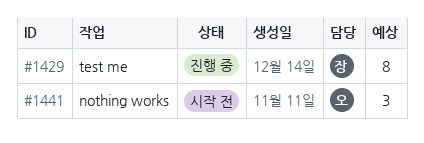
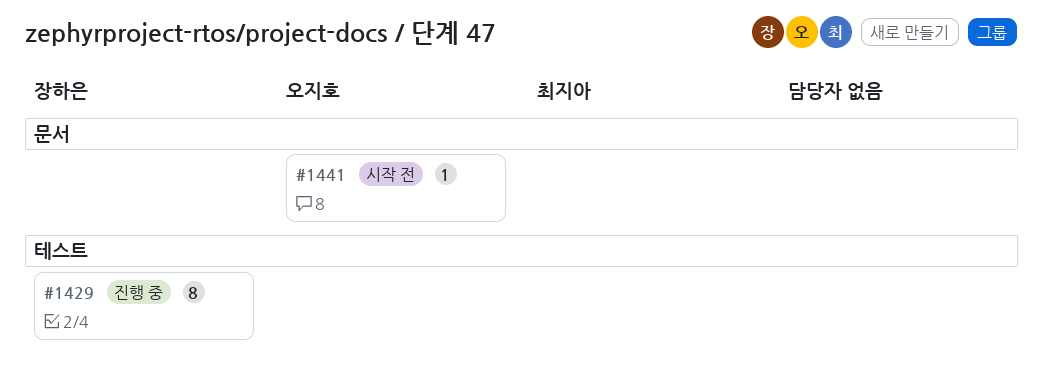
#1441, estimate: 3 -> 1

